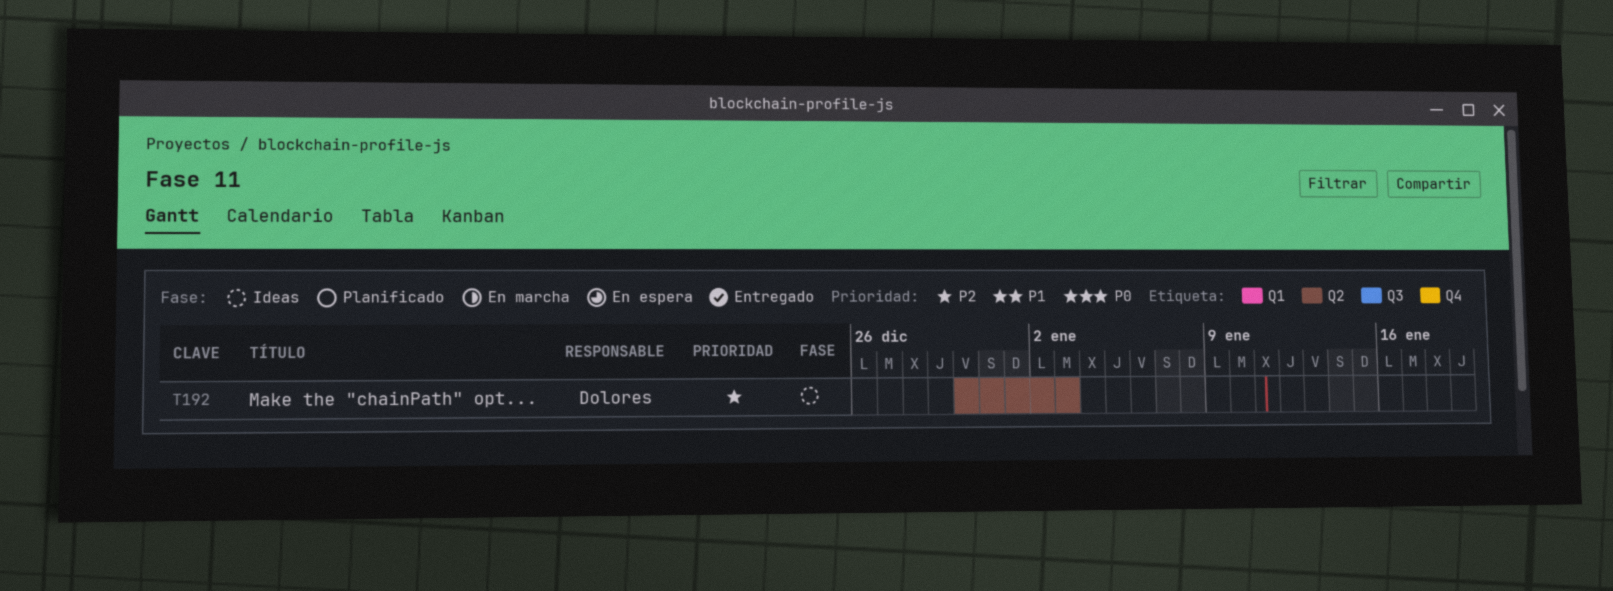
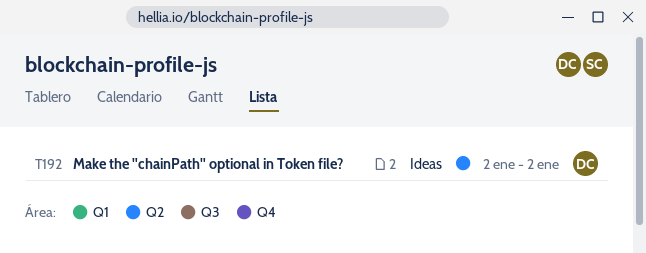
T192, start: Dec 30 -> Jan 2
T192, due: Jan 3 -> Jan 2

